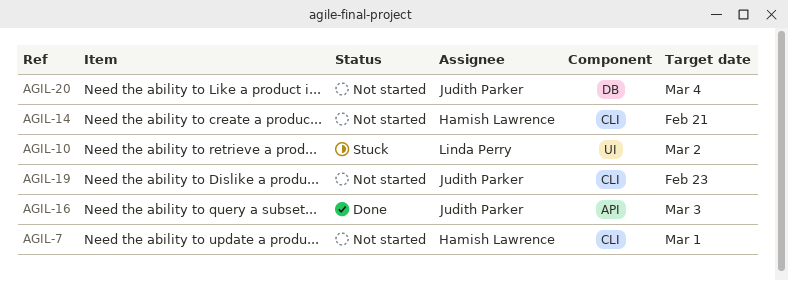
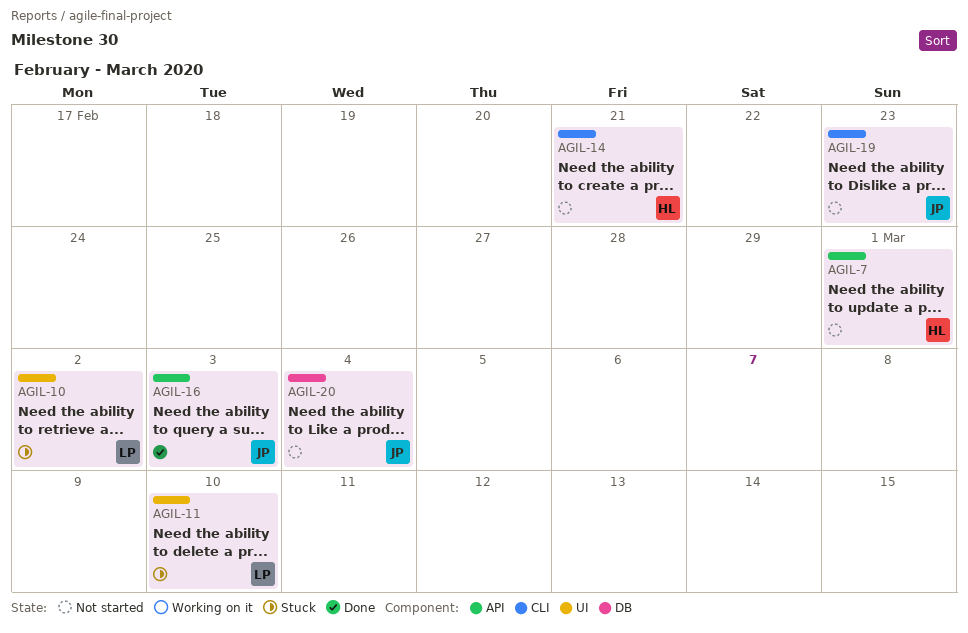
AGIL-7, label: CLI -> API
AGIL-11: none -> present

